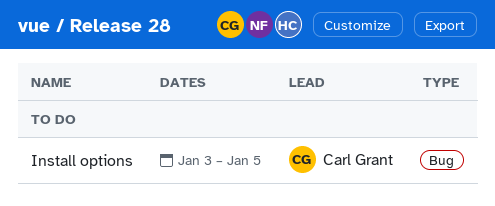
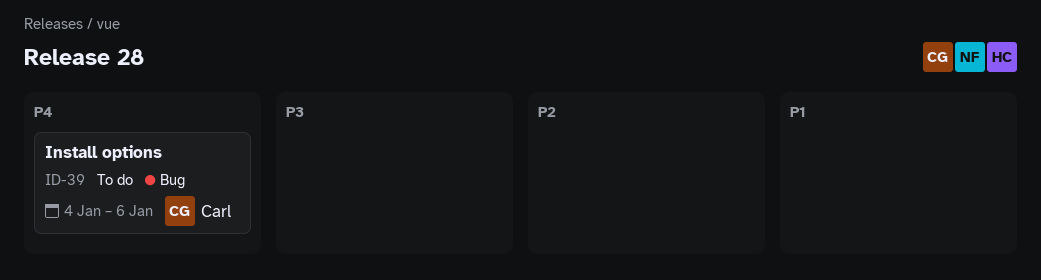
Install options, start: Jan 3 -> Jan 4
Install options, due: Jan 5 -> Jan 6

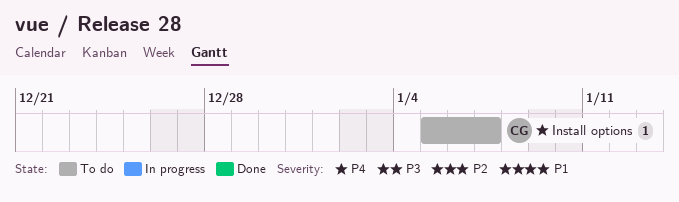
Install options, start: Jan 4 -> Jan 5
Install options, due: Jan 6 -> Jan 7

